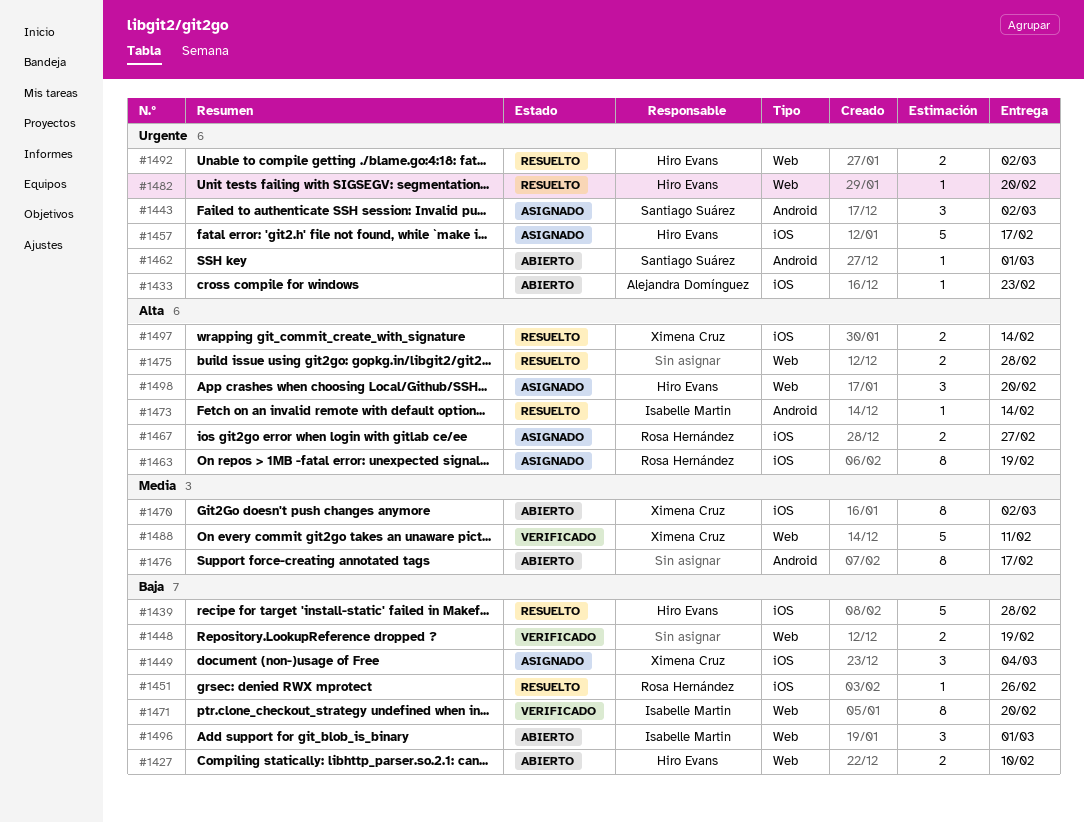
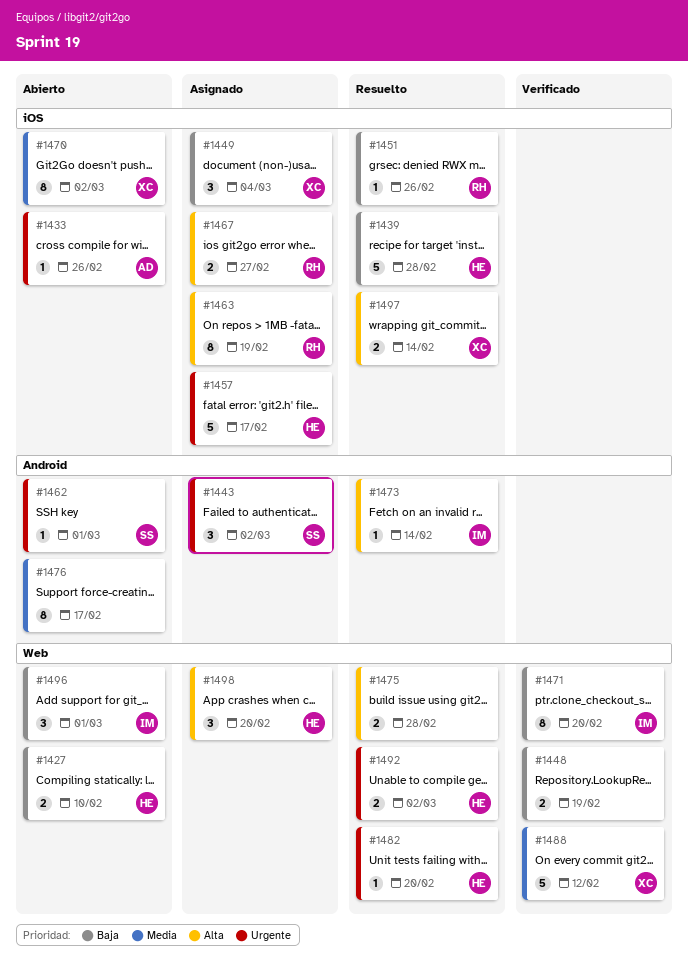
#1433, due: Feb 23 -> Feb 26
#1488, due: Feb 11 -> Feb 12

